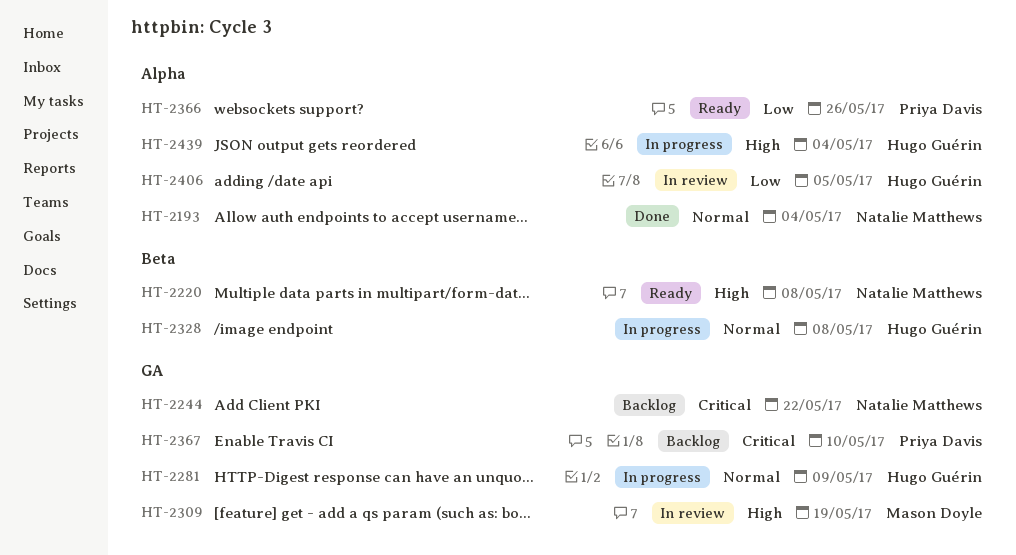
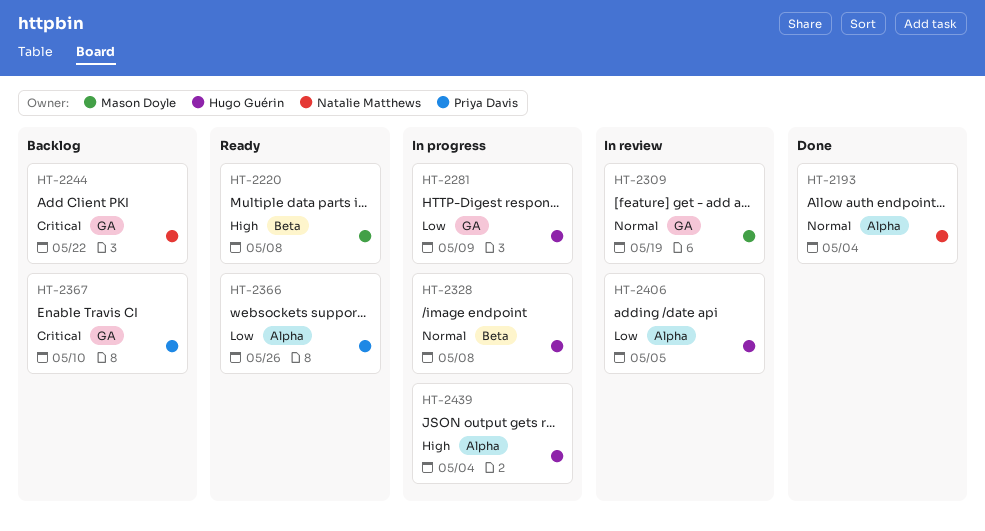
HT-2220, owner: Natalie Matthews -> Mason Doyle
HT-2281, priority: Normal -> Low
HT-2309, priority: High -> Normal

